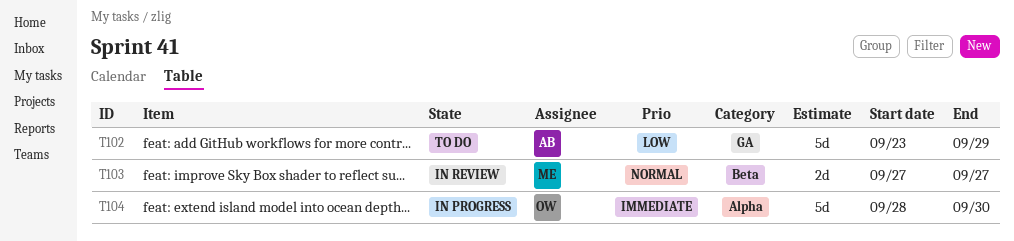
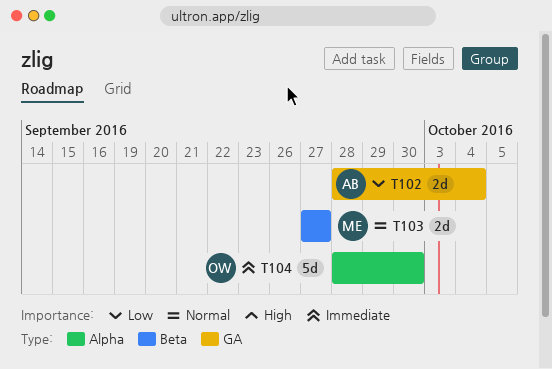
T102, estimate: 5d -> 2d
T102, start: Sep 23 -> Sep 28
T102, due: Sep 29 -> Oct 4

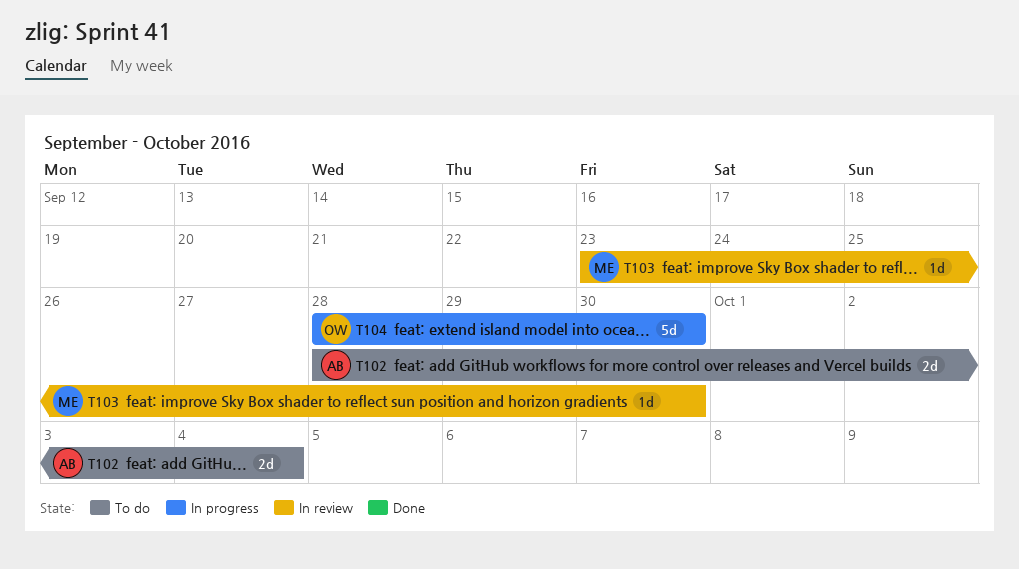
T103, estimate: 2d -> 1d
T103, start: Sep 27 -> Sep 23
T103, due: Sep 27 -> Sep 30

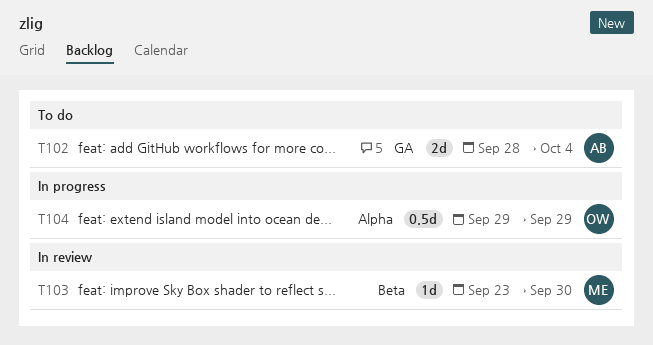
T104, estimate: 5d -> 0.5d
T104, start: Sep 28 -> Sep 29
T104, due: Sep 30 -> Sep 29

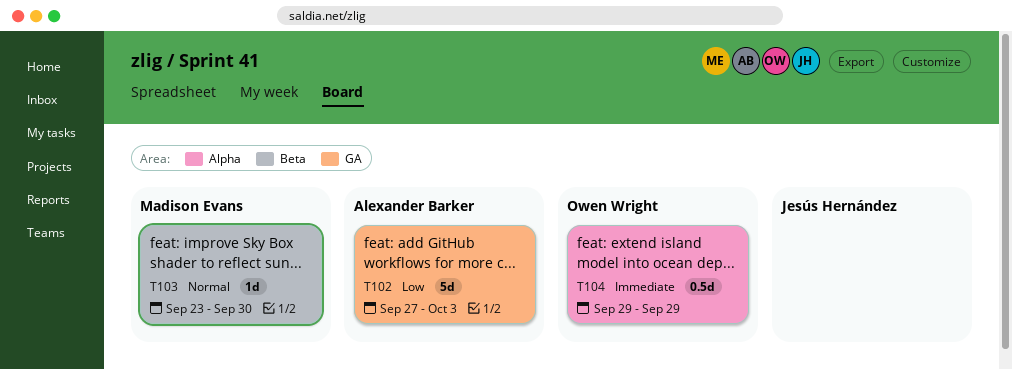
T102, estimate: 2d -> 5d
T102, start: Sep 28 -> Sep 27
T102, due: Oct 4 -> Oct 3

